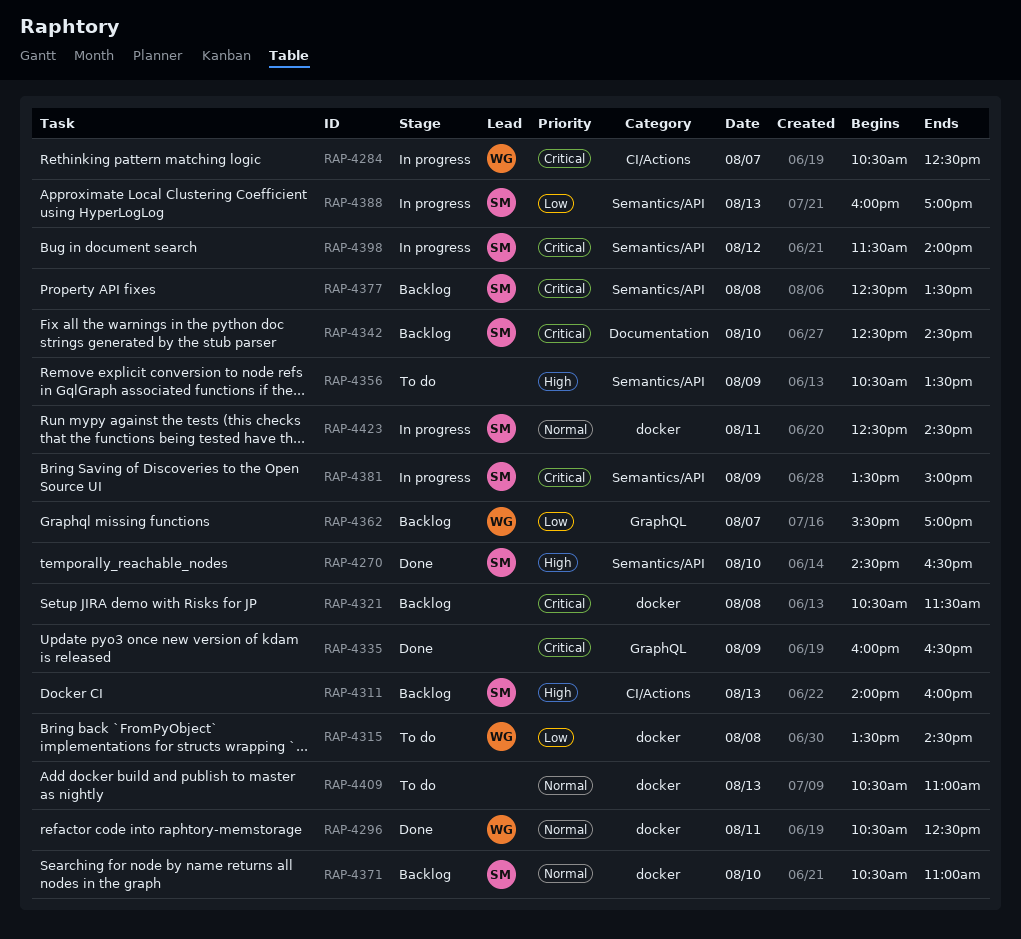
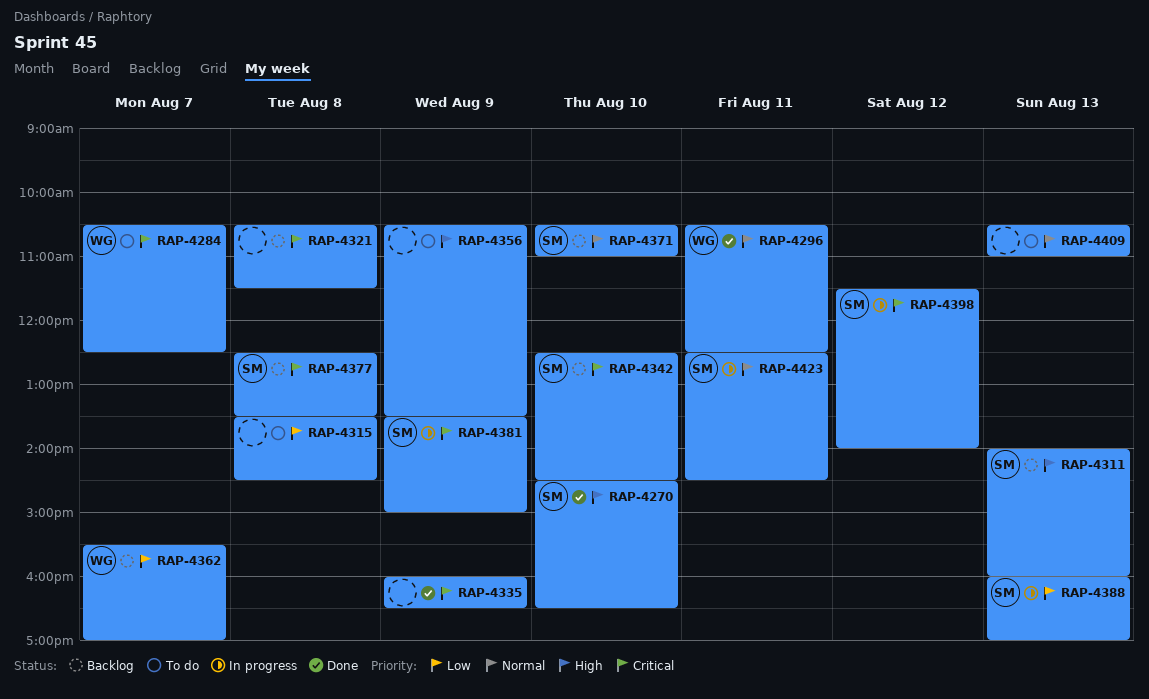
RAP-4284, status: In progress -> To do
RAP-4315, owner: WG -> none

